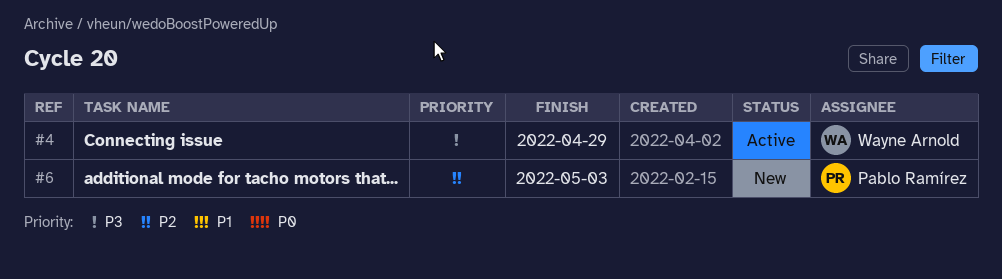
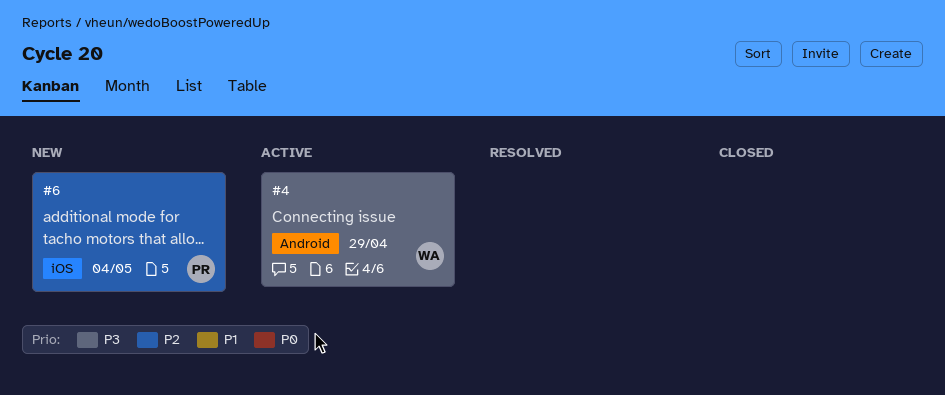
#6, due: May 3 -> May 4

